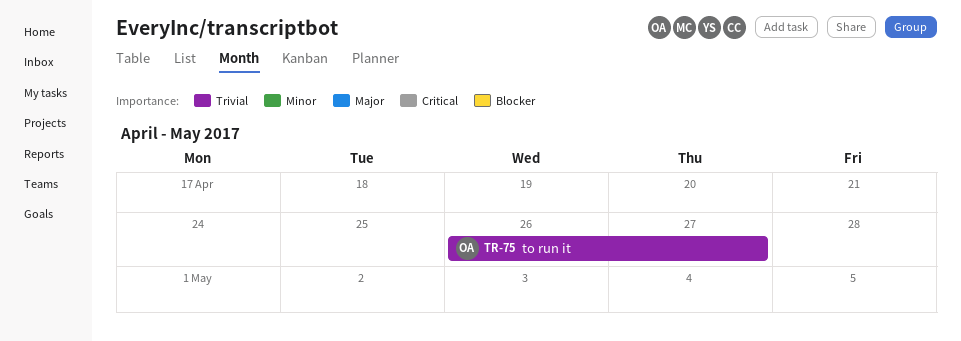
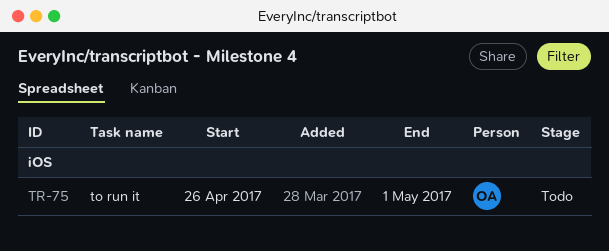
TR-75, due: Apr 27 -> May 1

